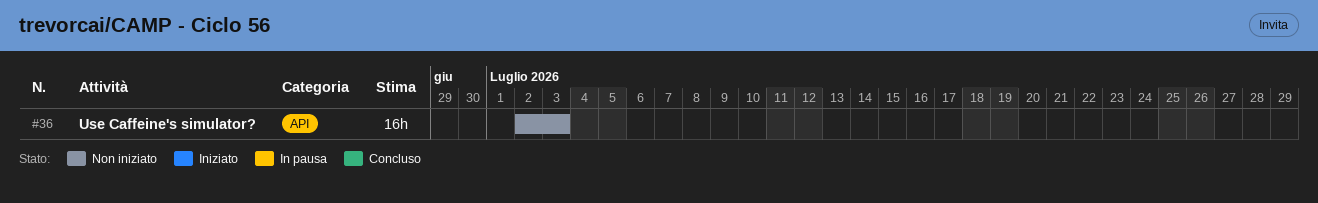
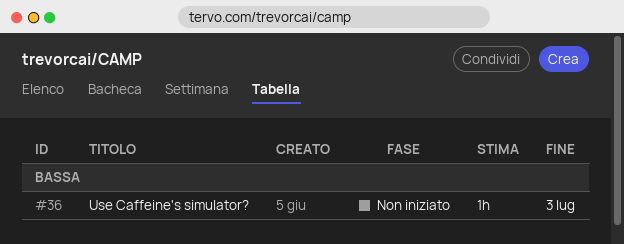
#36, estimate: 16h -> 1h

